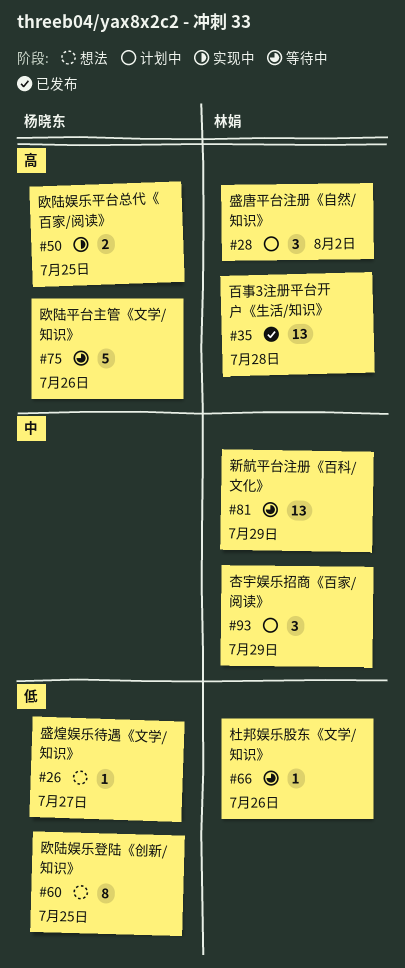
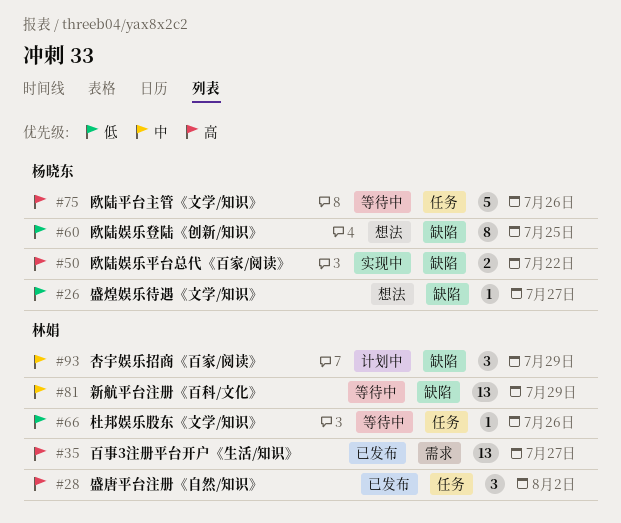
#28, status: 计划中 -> 已发布
#35, due: Jul 28 -> Jul 27
#50, due: Jul 25 -> Jul 22

